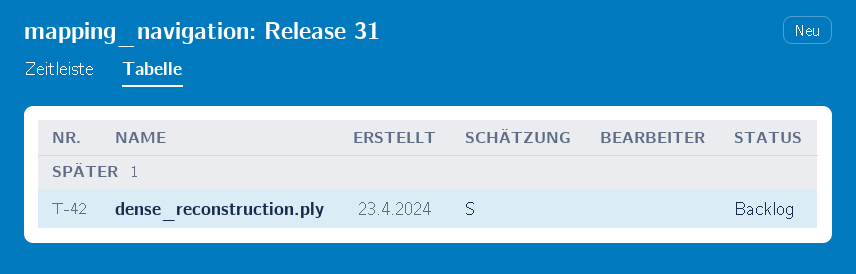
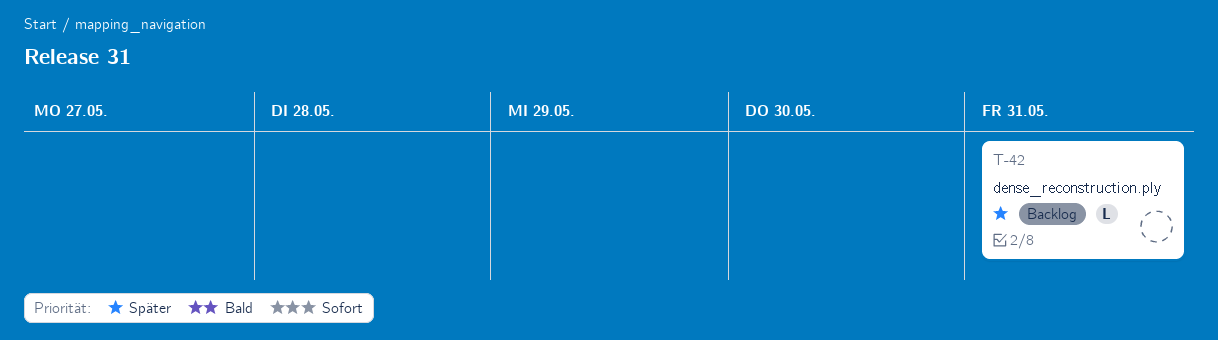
T-42, estimate: S -> L

